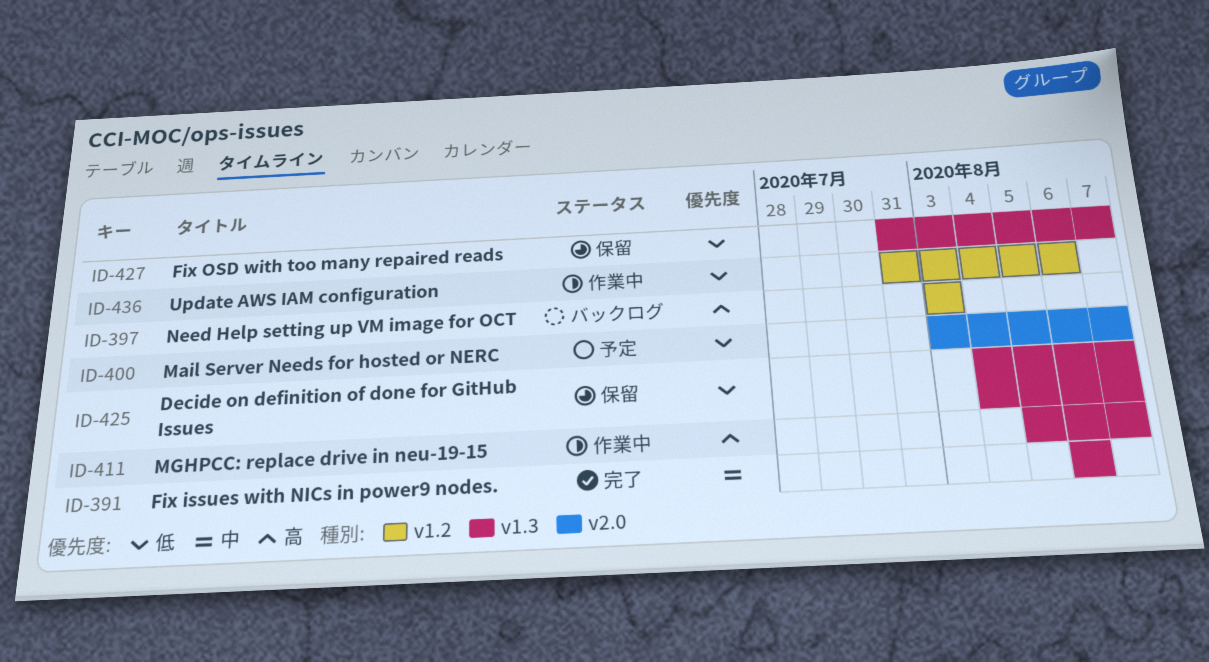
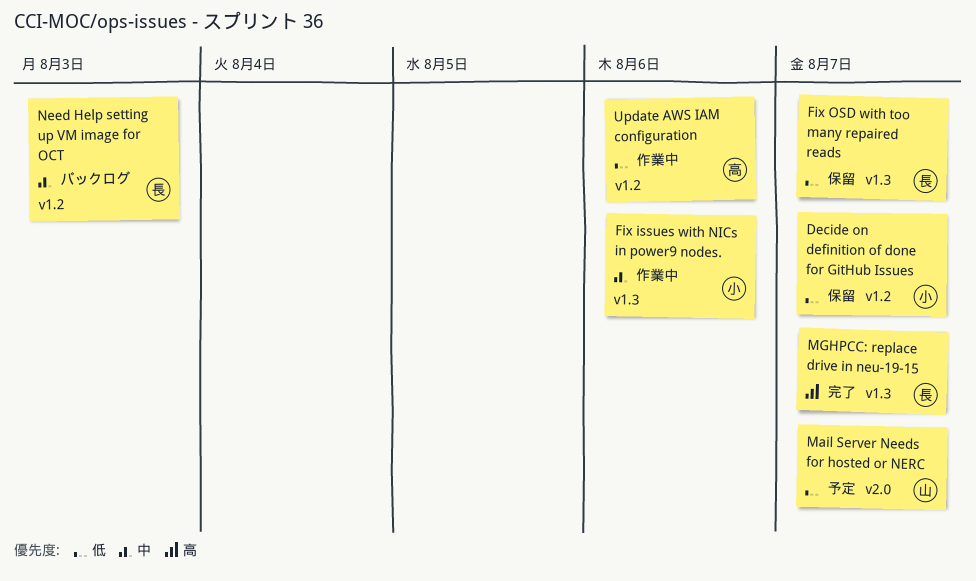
Decide on definition of done for GitHub Issues, label: v1.3 -> v1.2
Fix issues with NICs in power9 nodes., status: 完了 -> 作業中
MGHPCC: replace drive in neu-19-15, status: 作業中 -> 完了
Need Help setting up VM image for OCT, priority: 高 -> 中

